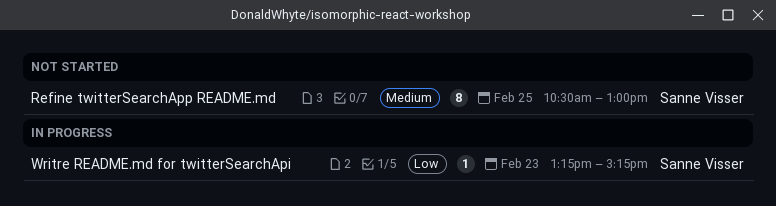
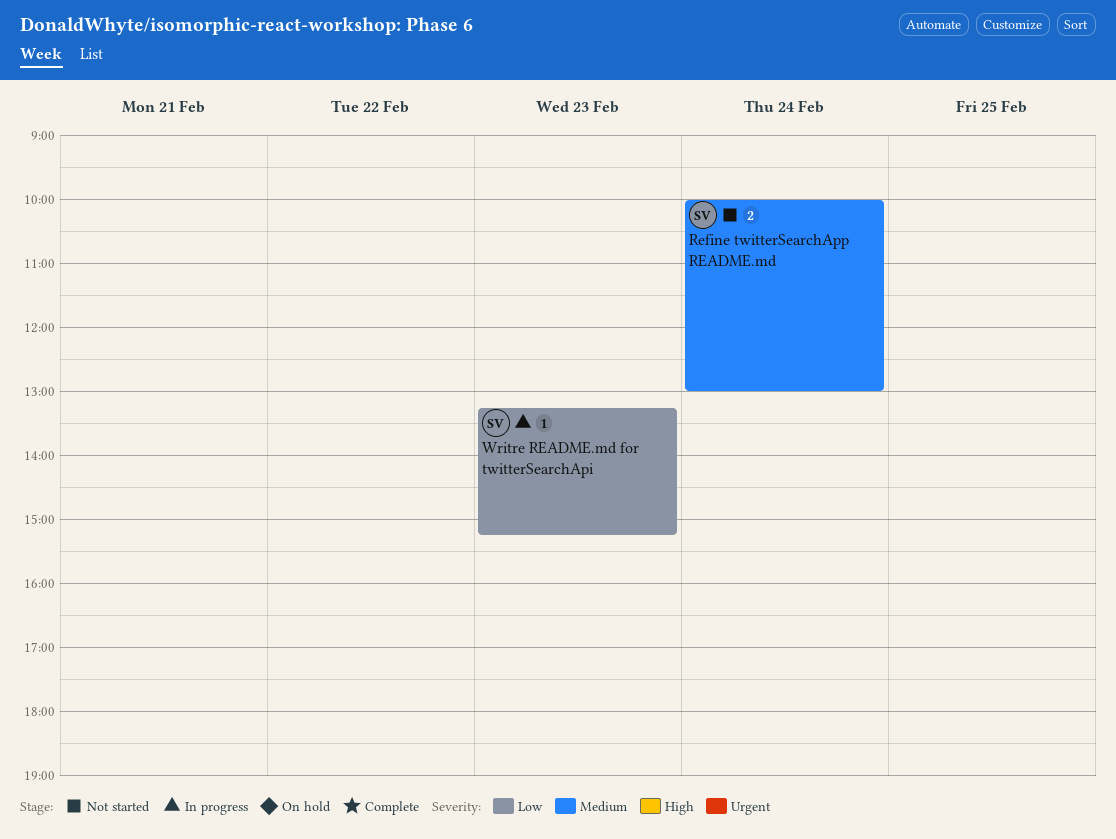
Refine twitterSearchApp README.md, estimate: 8 -> 2
Refine twitterSearchApp README.md, day: Feb 25 -> Feb 24
Refine twitterSearchApp README.md, begins: 10:30 -> 10:00

